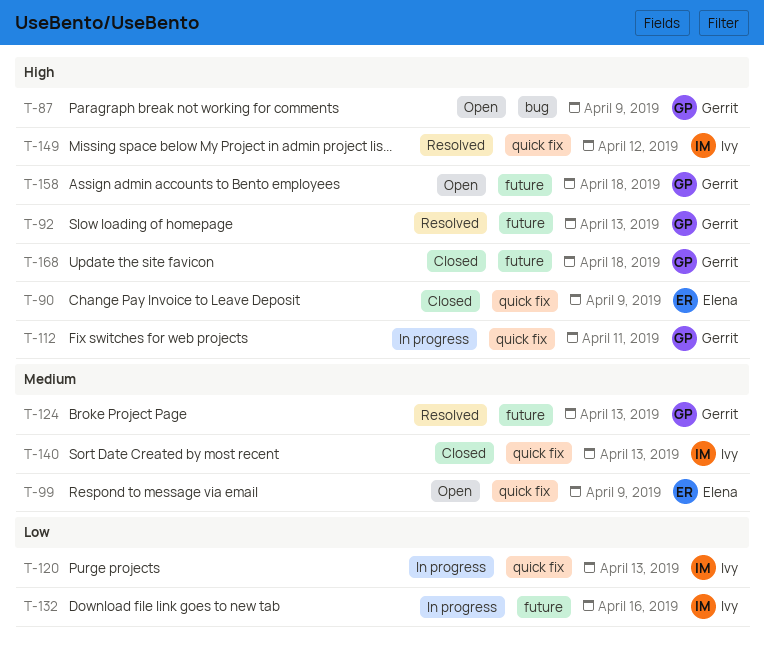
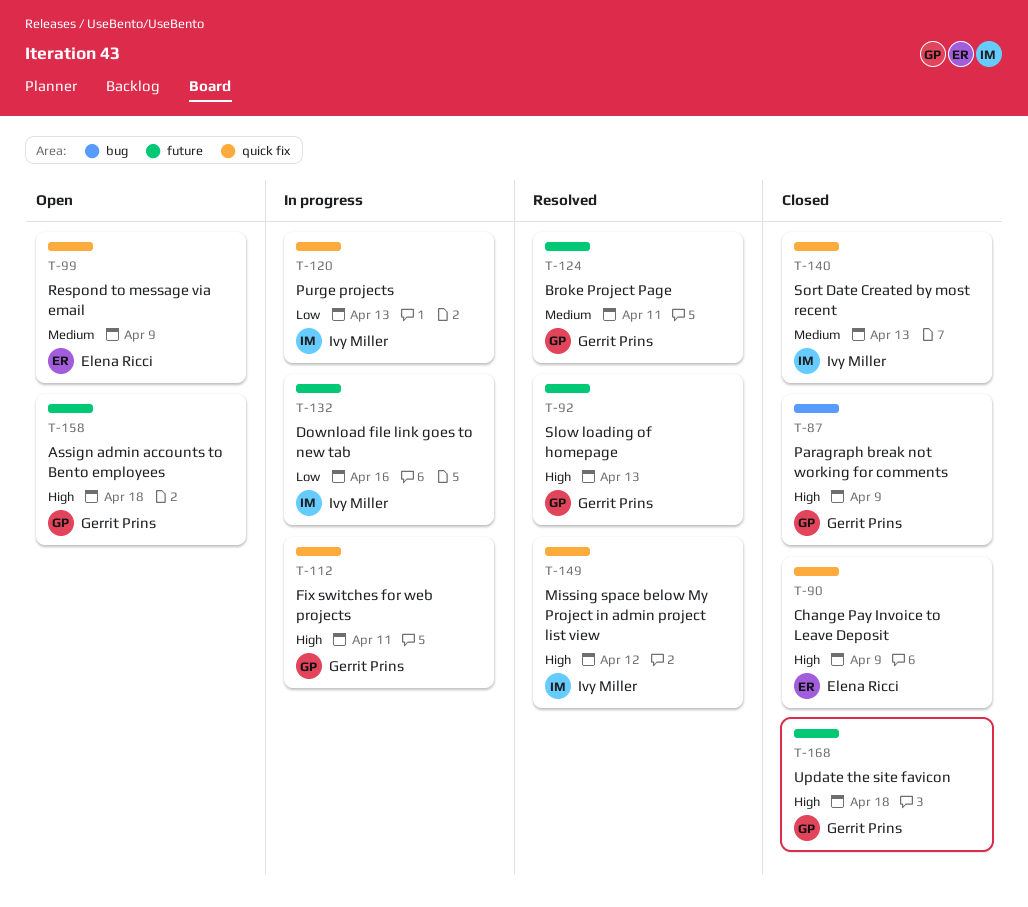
T-87, status: Open -> Closed
T-124, due: Apr 13 -> Apr 11

